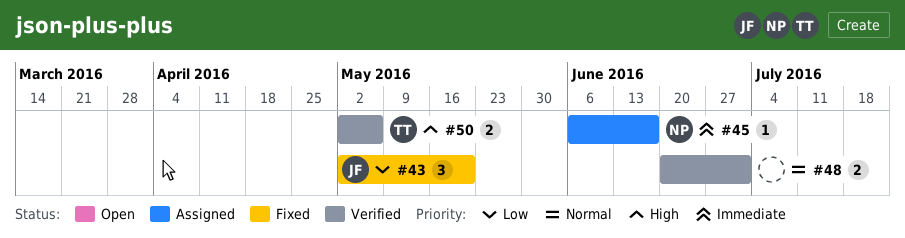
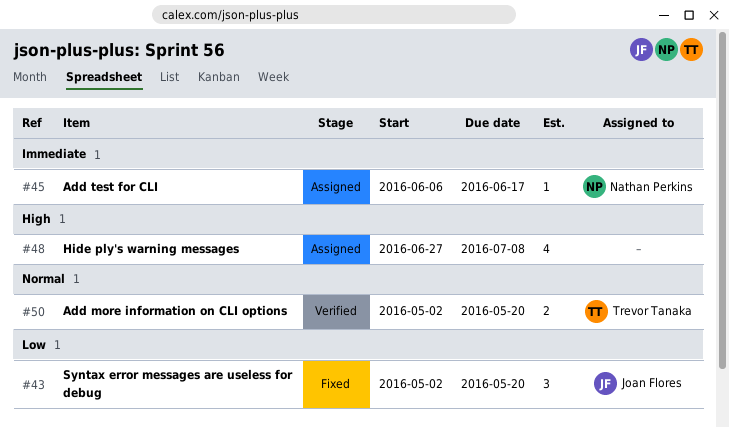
#48, status: Verified -> Assigned
#48, priority: Normal -> High
#48, estimate: 2 -> 4
#48, start: Jun 20 -> Jun 27
#48, due: Jul 1 -> Jul 8
#50, priority: High -> Normal
#50, due: May 6 -> May 20

